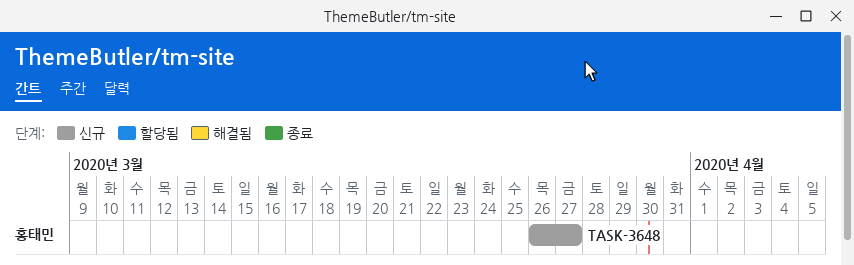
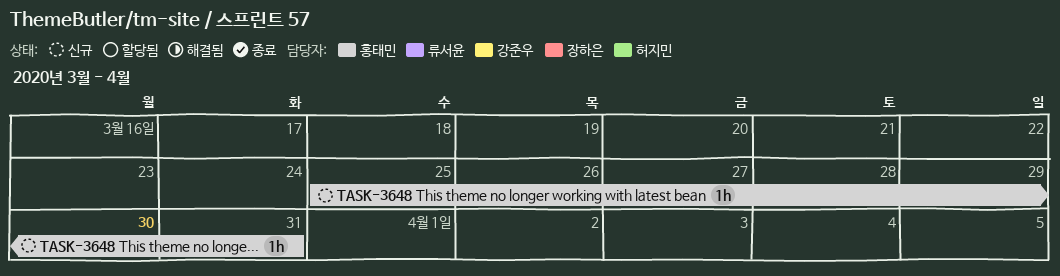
TASK-3648, start: Mar 26 -> Mar 25
TASK-3648, due: Mar 27 -> Mar 31

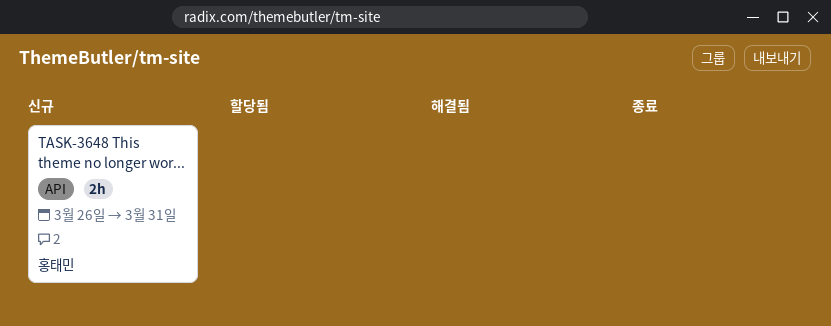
TASK-3648, estimate: 1h -> 2h
TASK-3648, start: Mar 25 -> Mar 26

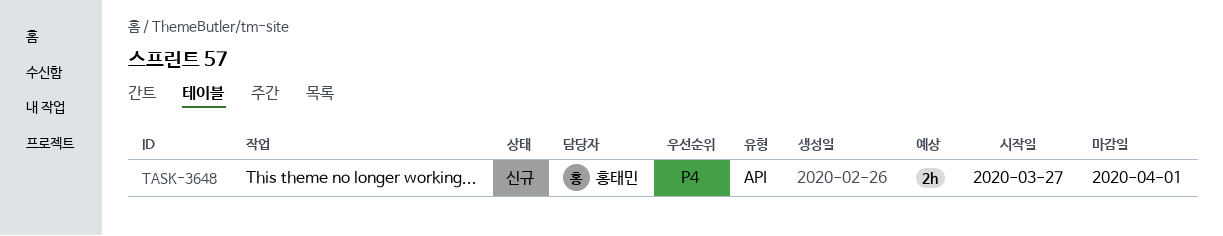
TASK-3648, start: Mar 26 -> Mar 27
TASK-3648, due: Mar 31 -> Apr 1

